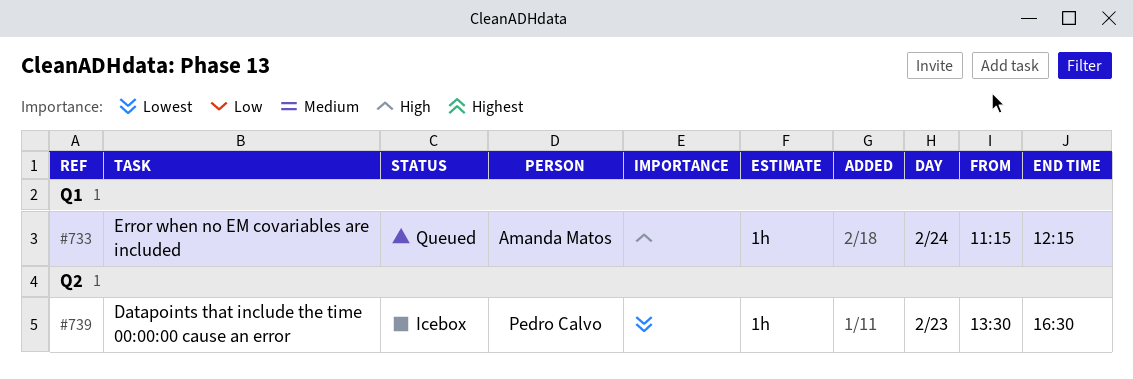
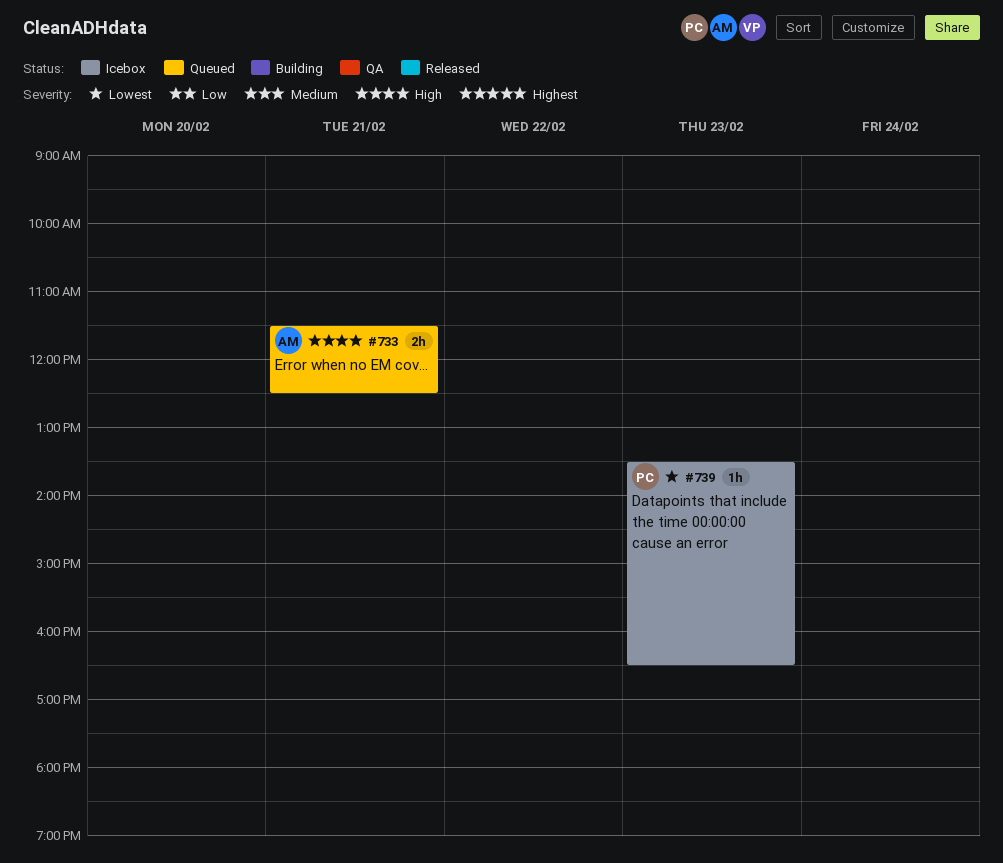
#733, estimate: 1h -> 2h
#733, day: Feb 24 -> Feb 21
#733, begins: 11:15 -> 11:30
#733, ends: 12:15 -> 12:30

